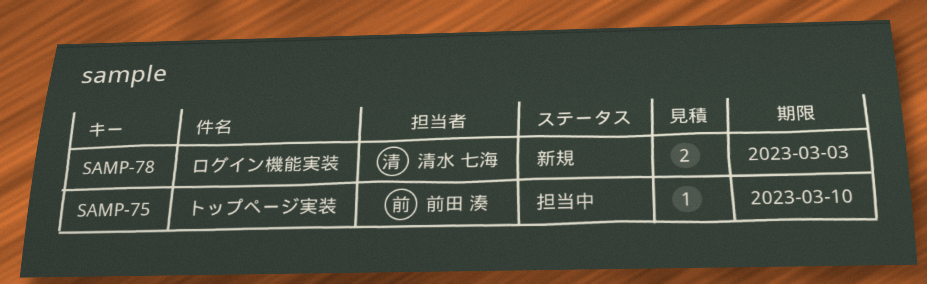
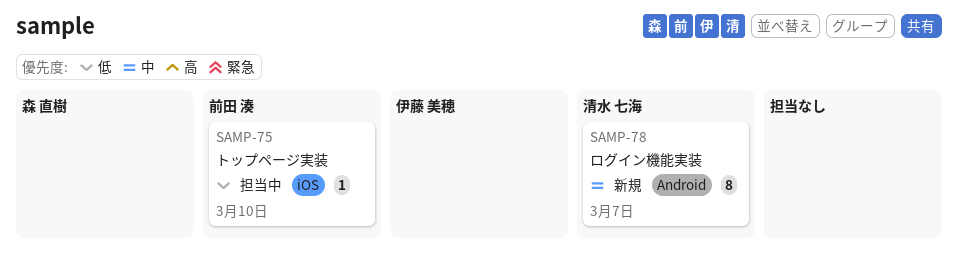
SAMP-78, estimate: 2 -> 8
SAMP-78, due: Mar 3 -> Mar 7

